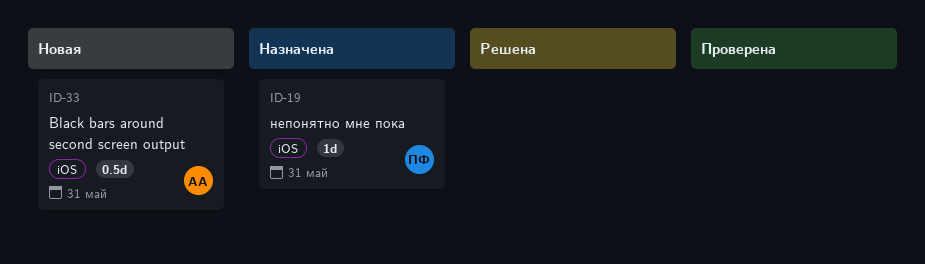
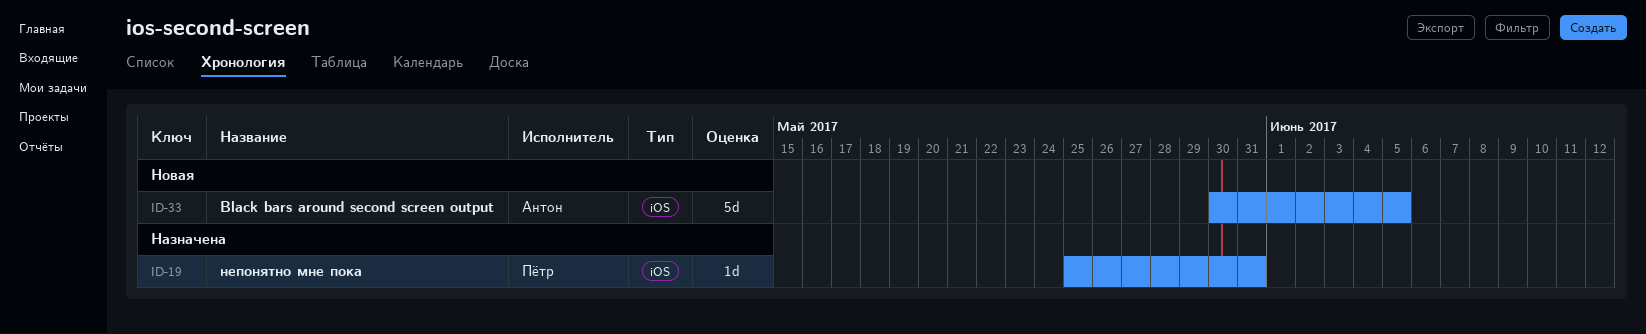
ID-33, estimate: 0.5d -> 5d
ID-33, due: May 31 -> Jun 5

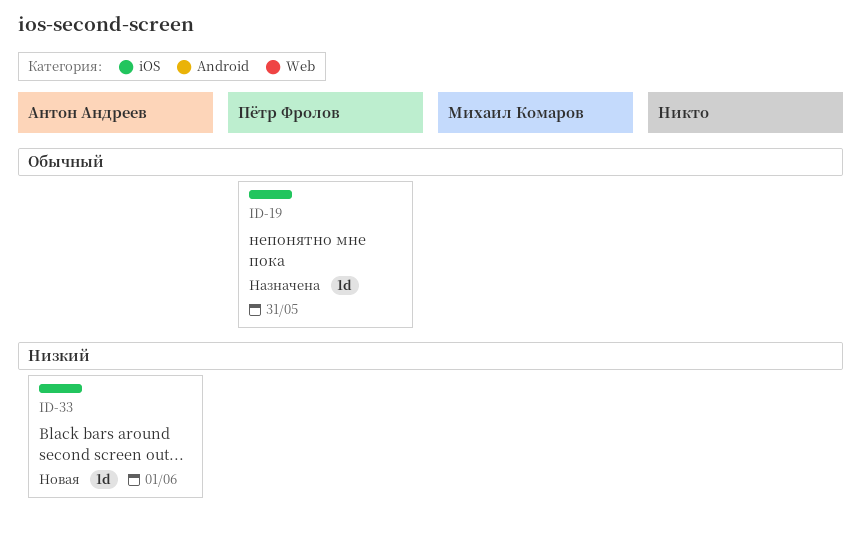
ID-33, estimate: 5d -> 1d
ID-33, due: Jun 5 -> Jun 1

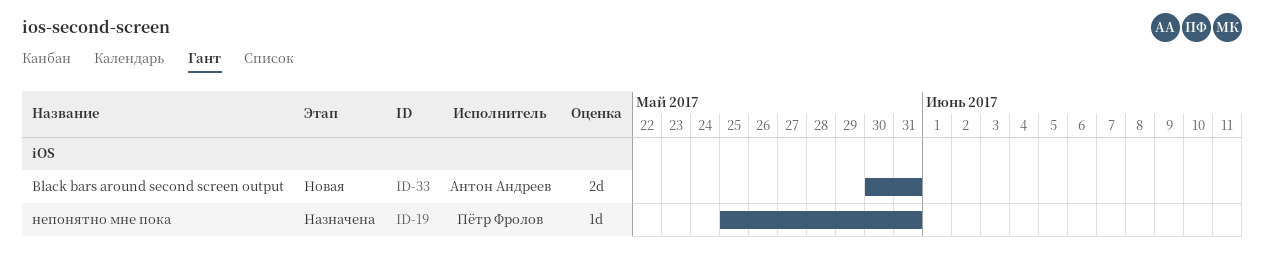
ID-33, estimate: 1d -> 2d
ID-33, due: Jun 1 -> May 31

